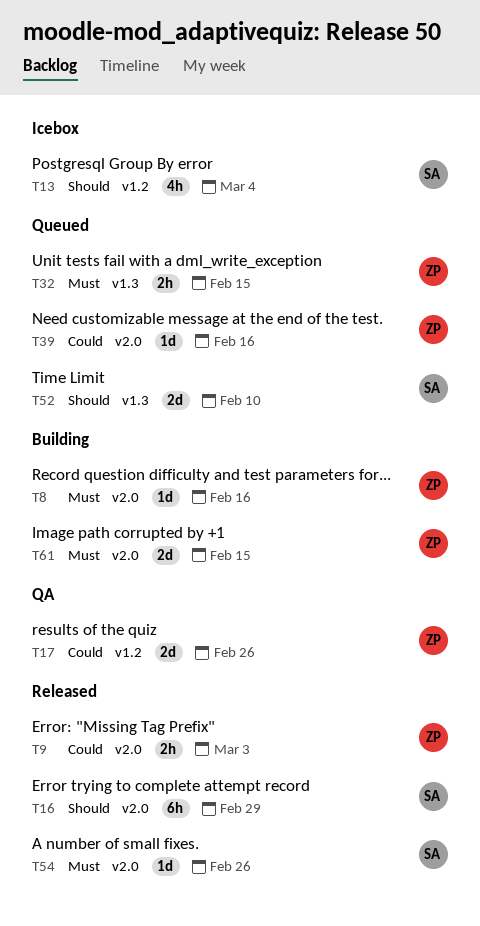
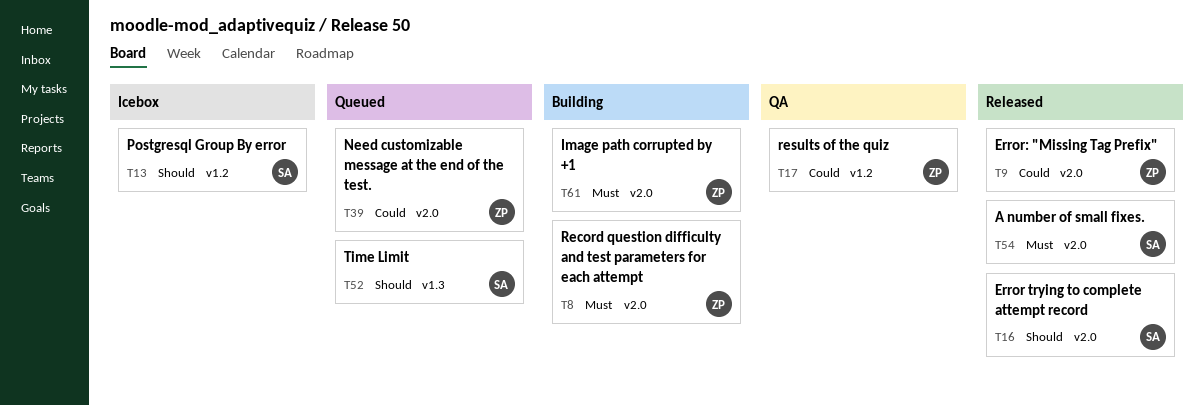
T32: present -> none

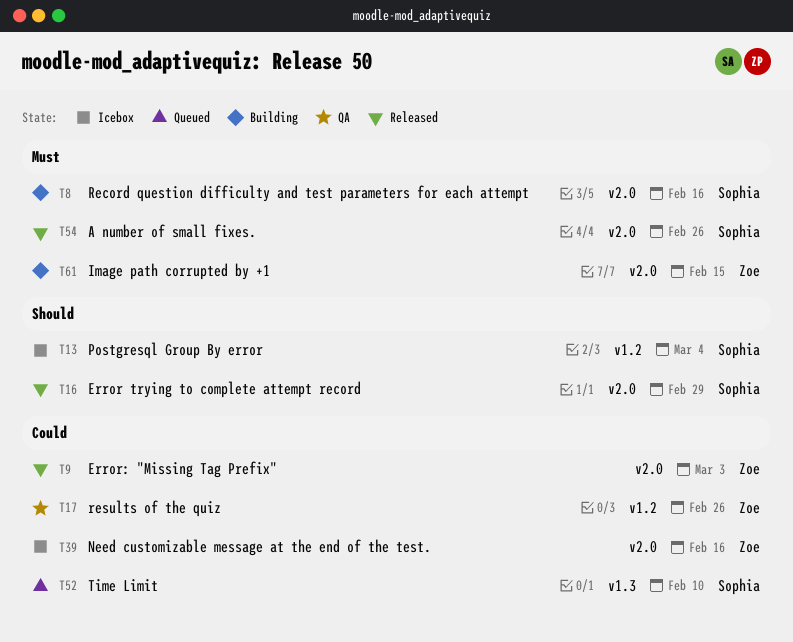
T8, owner: Zoe -> Sophia
T39, status: Queued -> Icebox
T52, priority: Should -> Could

